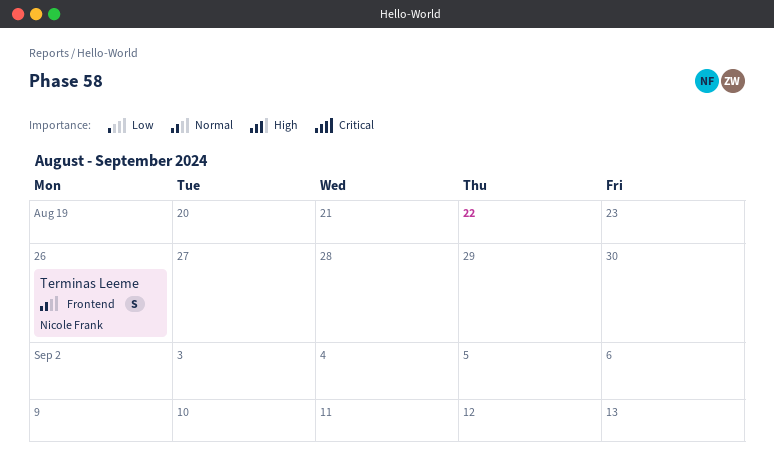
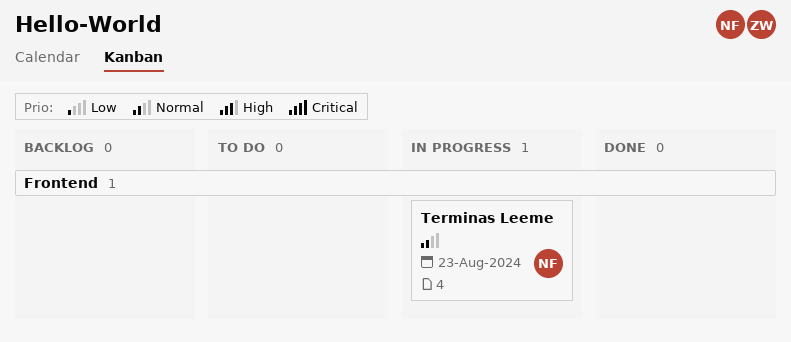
Terminas Leeme, due: Aug 26 -> Aug 23

